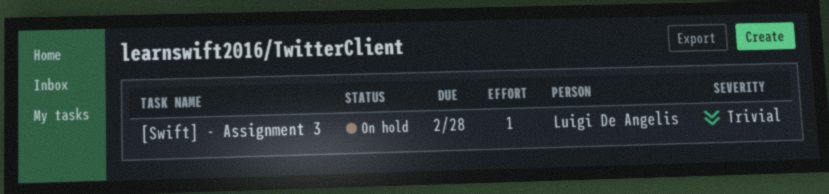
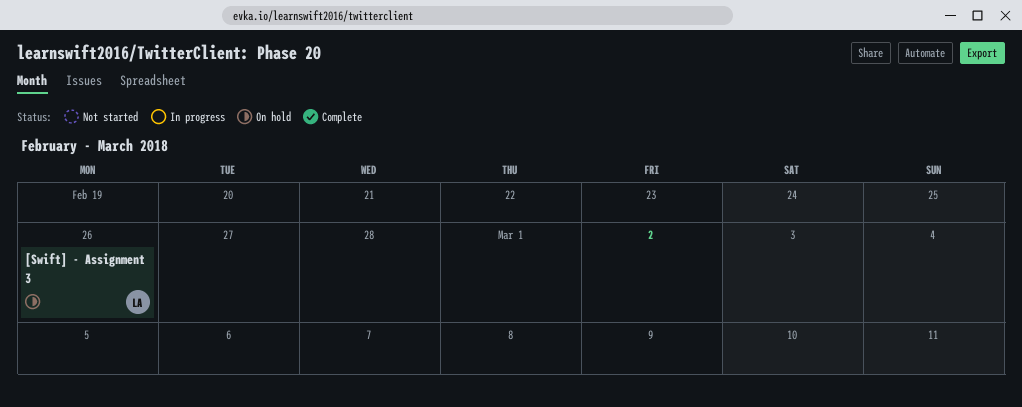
[Swift] - Assignment 3, due: Feb 28 -> Feb 26

